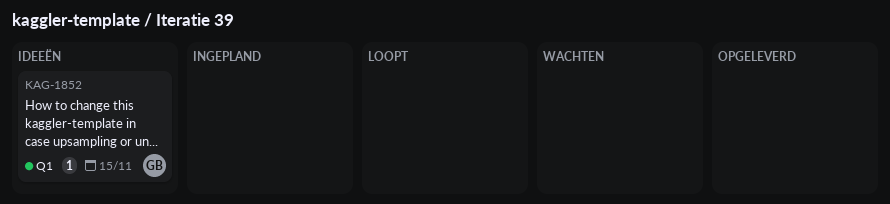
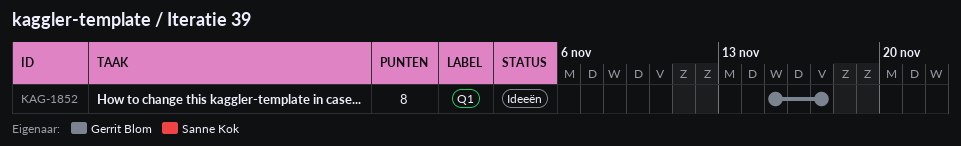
KAG-1852, estimate: 1 -> 8
KAG-1852, due: Nov 15 -> Nov 17

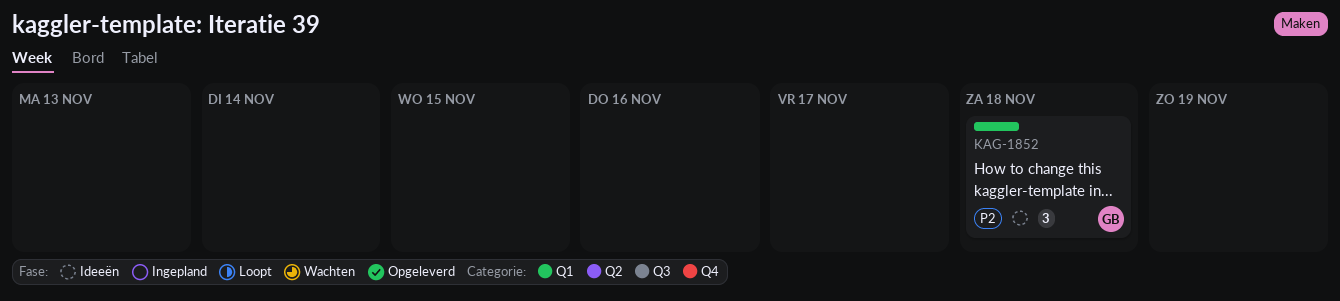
KAG-1852, estimate: 8 -> 3
KAG-1852, due: Nov 17 -> Nov 18

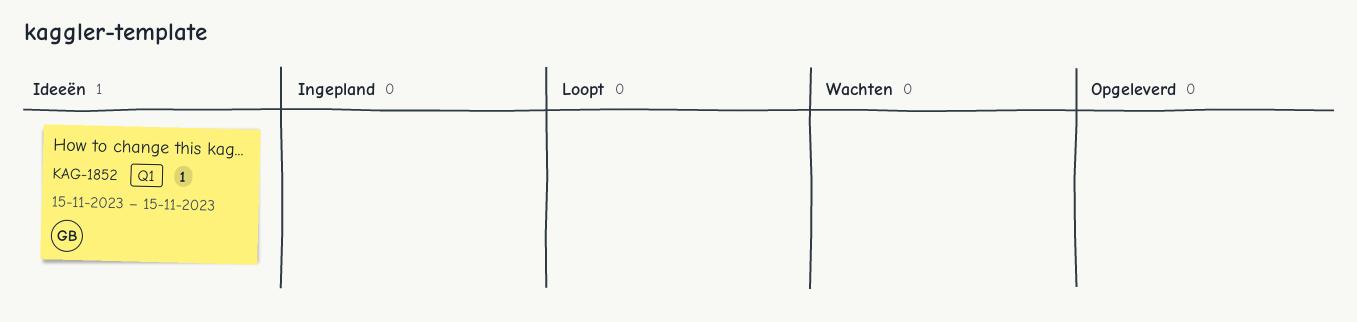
KAG-1852, estimate: 3 -> 1
KAG-1852, due: Nov 18 -> Nov 15

